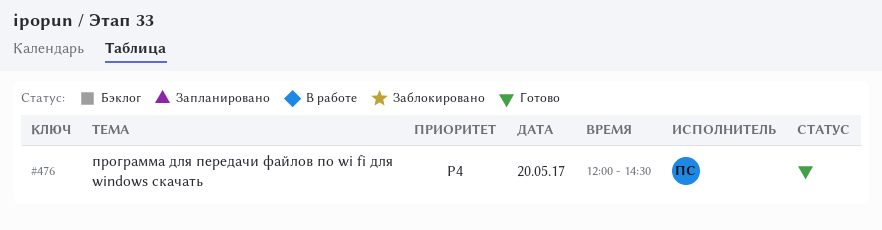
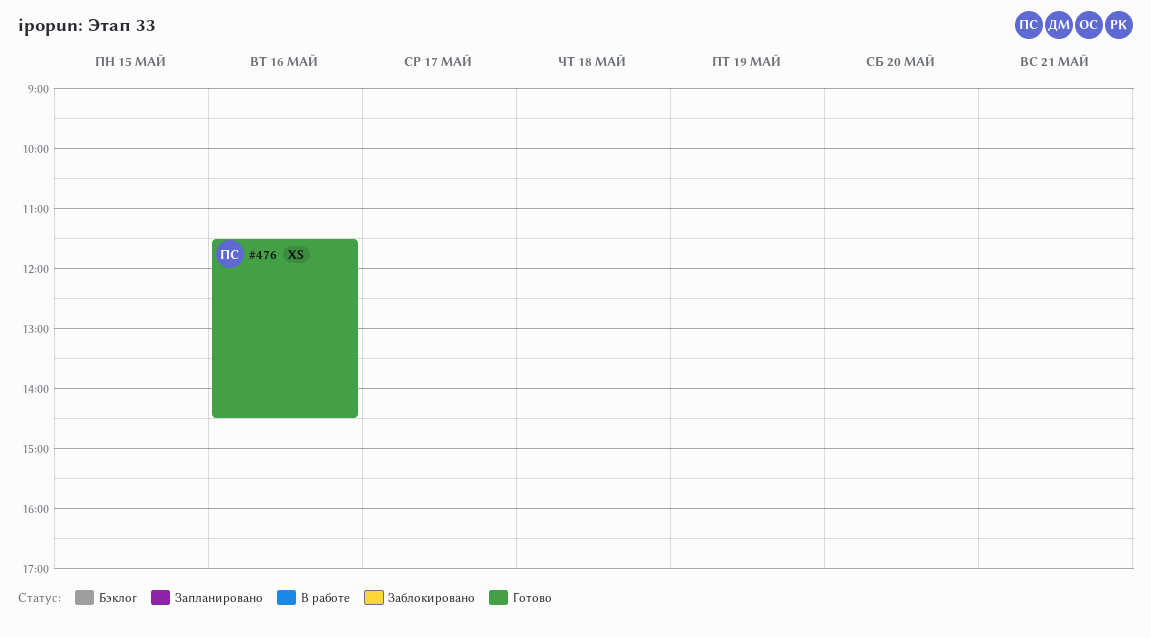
#476, day: May 20 -> May 16
#476, begins: 12:00 -> 11:30

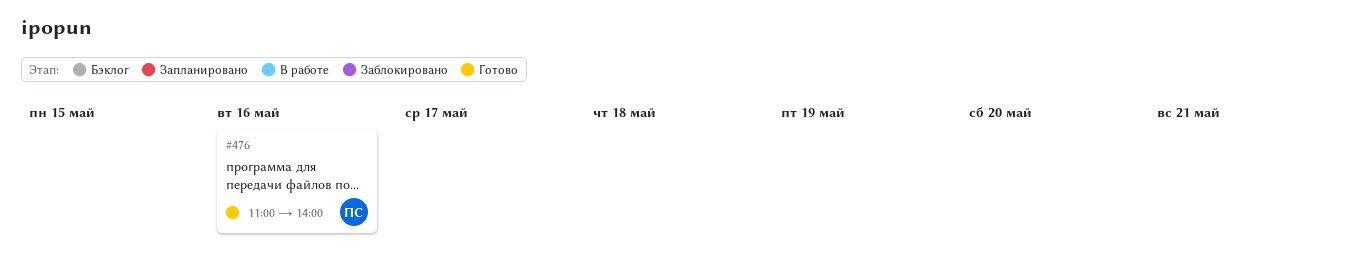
#476, begins: 11:30 -> 11:00
#476, ends: 14:30 -> 14:00

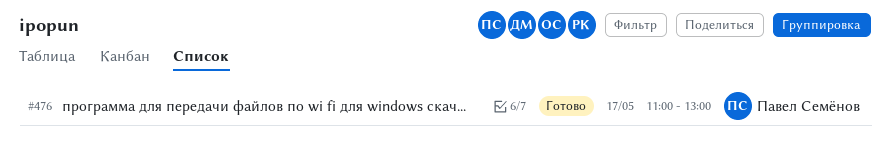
#476, day: May 16 -> May 17
#476, ends: 14:00 -> 13:00

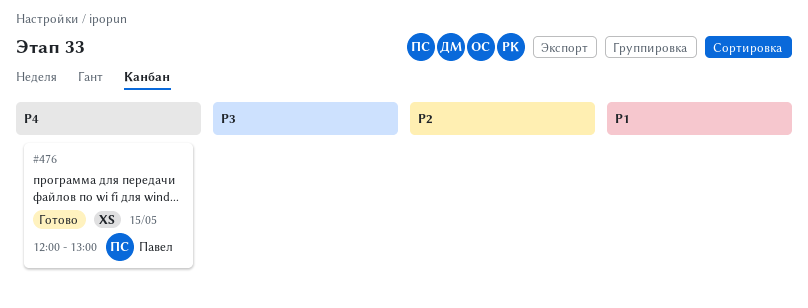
#476, day: May 17 -> May 15
#476, begins: 11:00 -> 12:00

